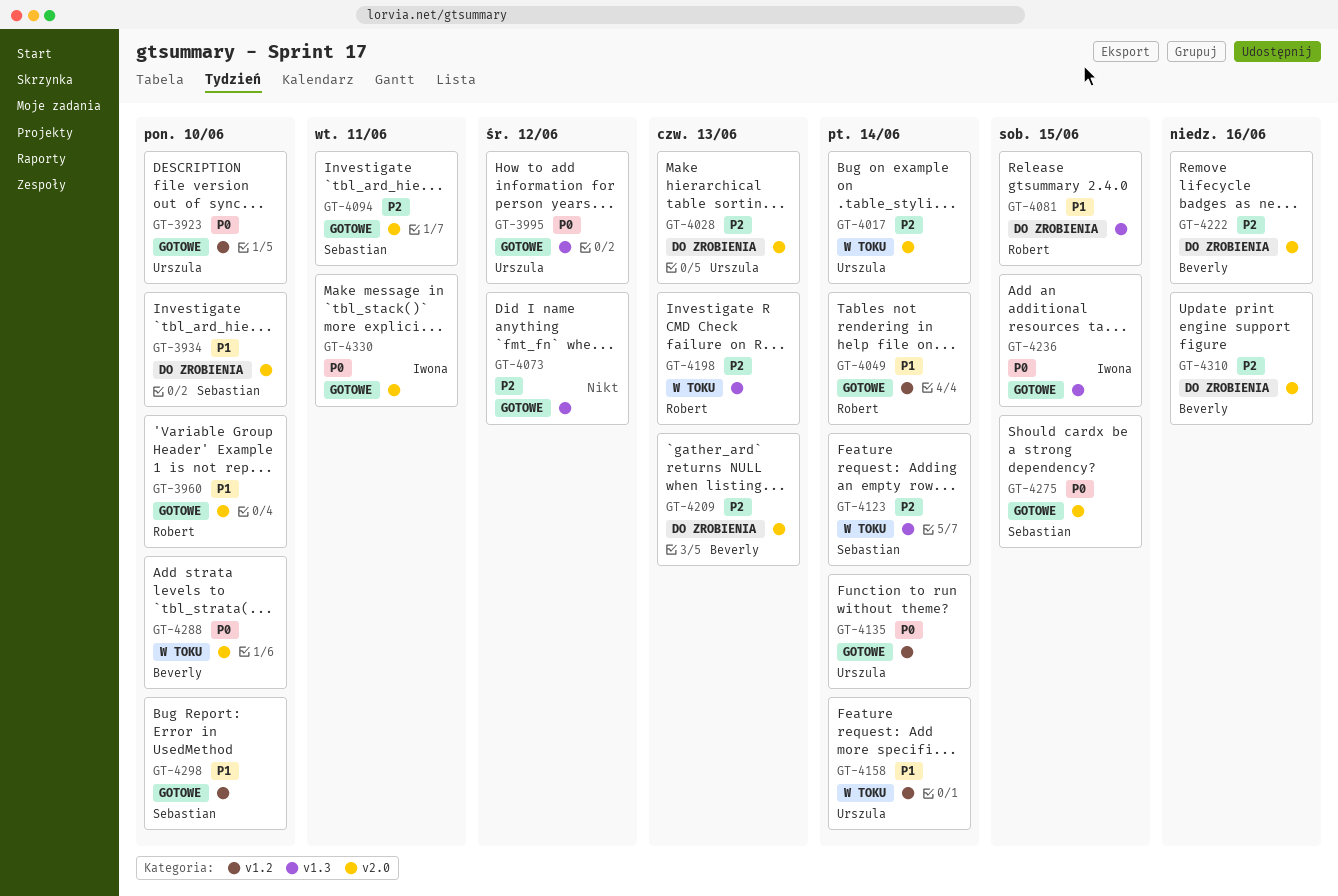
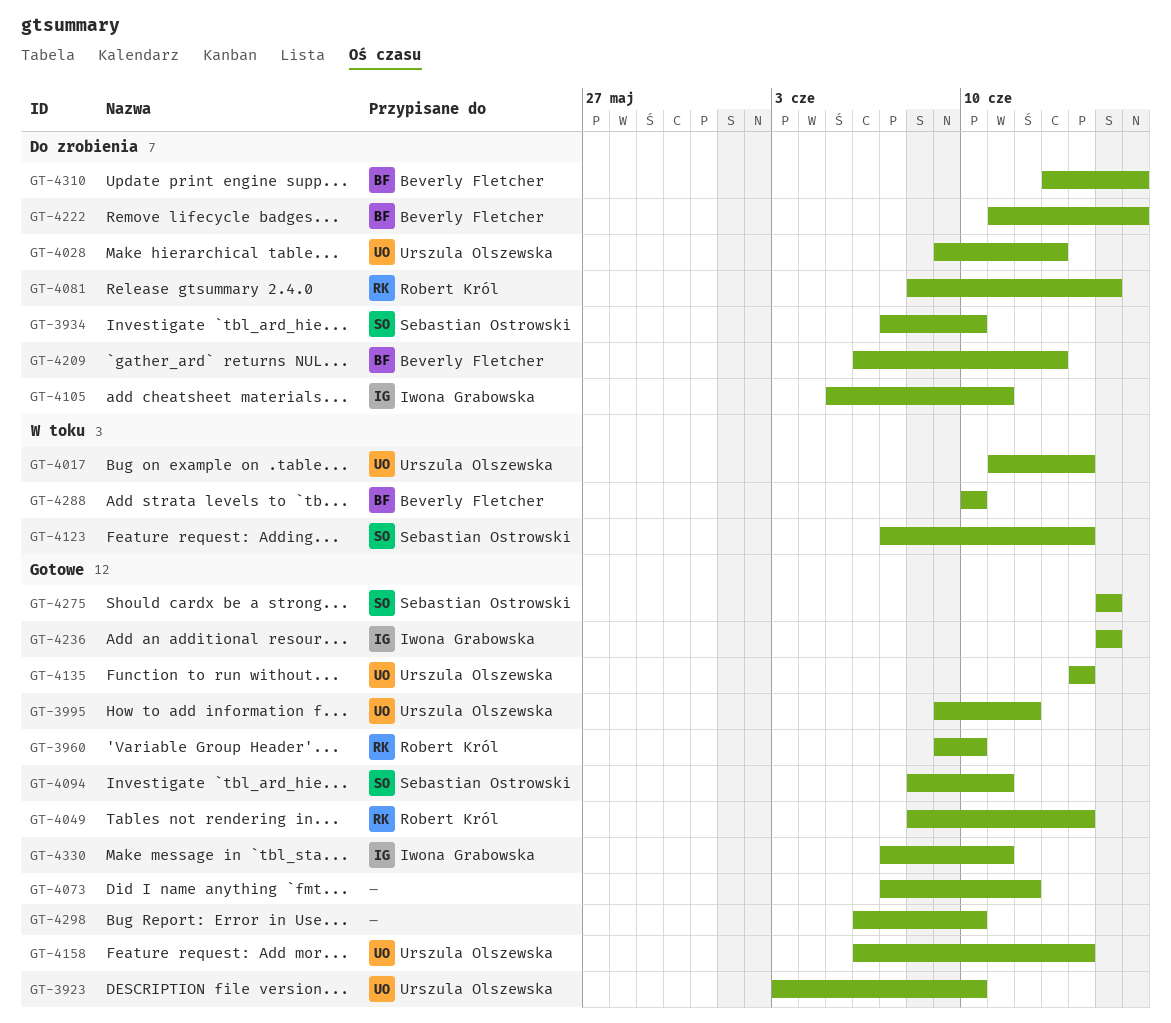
GT-4105: none -> present
GT-4158, status: W toku -> Gotowe
GT-4198: present -> none
GT-4298, owner: Sebastian Ostrowski -> none

